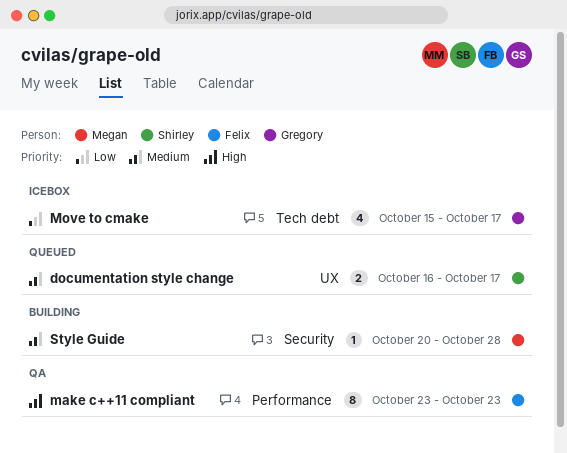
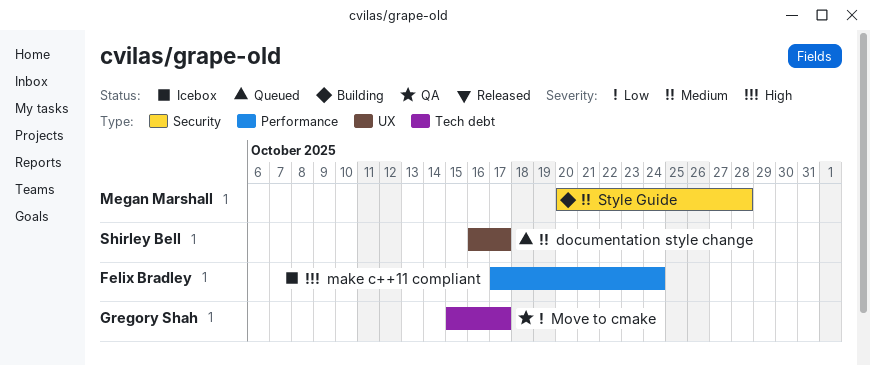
make c++11 compliant, status: QA -> Icebox
make c++11 compliant, start: Oct 23 -> Oct 17
make c++11 compliant, due: Oct 23 -> Oct 24
Move to cmake, status: Icebox -> QA

